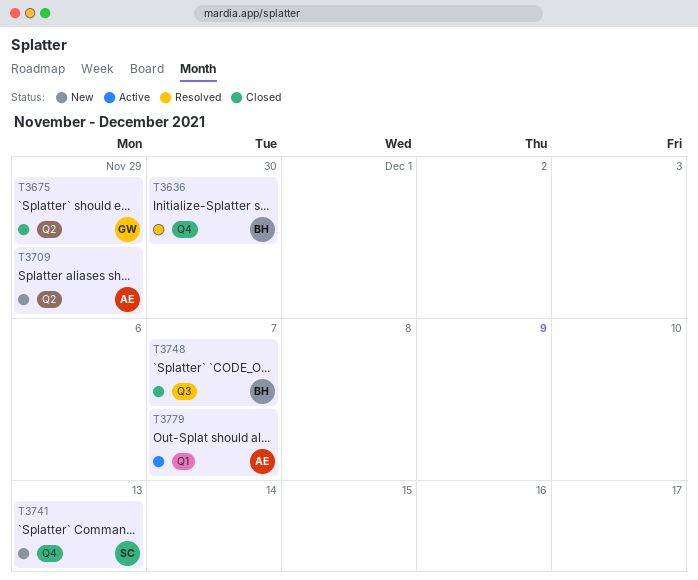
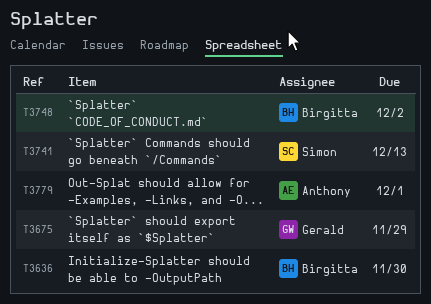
T3709: present -> none
T3748, due: Dec 7 -> Dec 2
T3779, due: Dec 7 -> Dec 1

